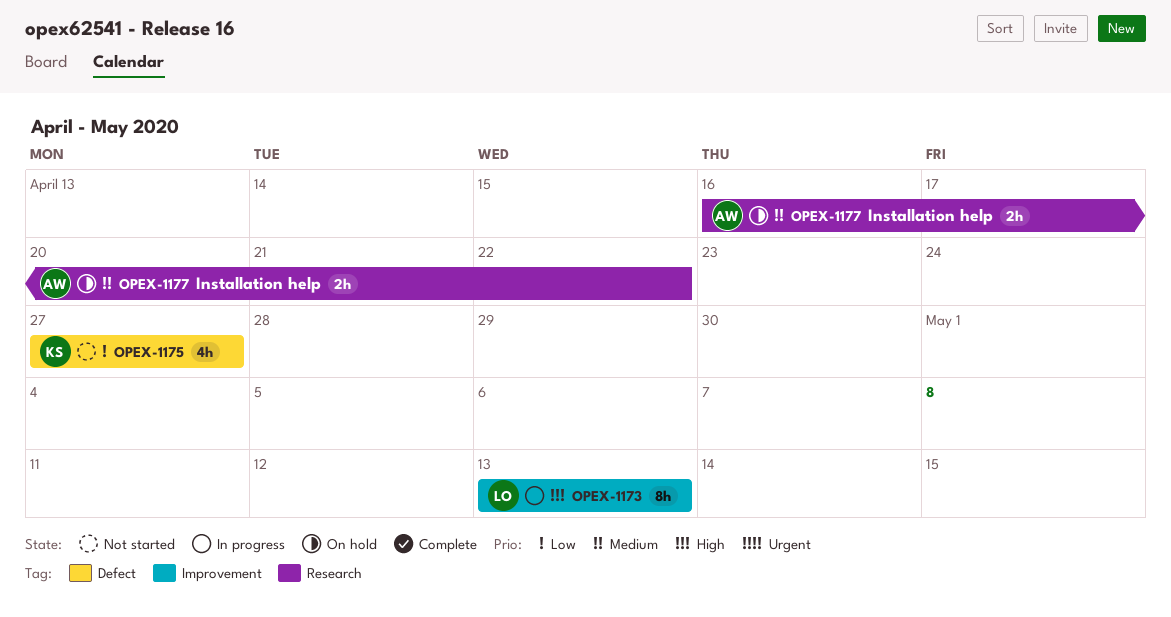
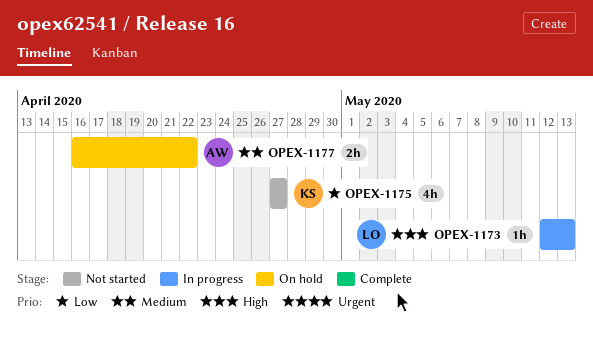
OPEX-1173, estimate: 8h -> 1h
OPEX-1173, start: May 13 -> May 12

